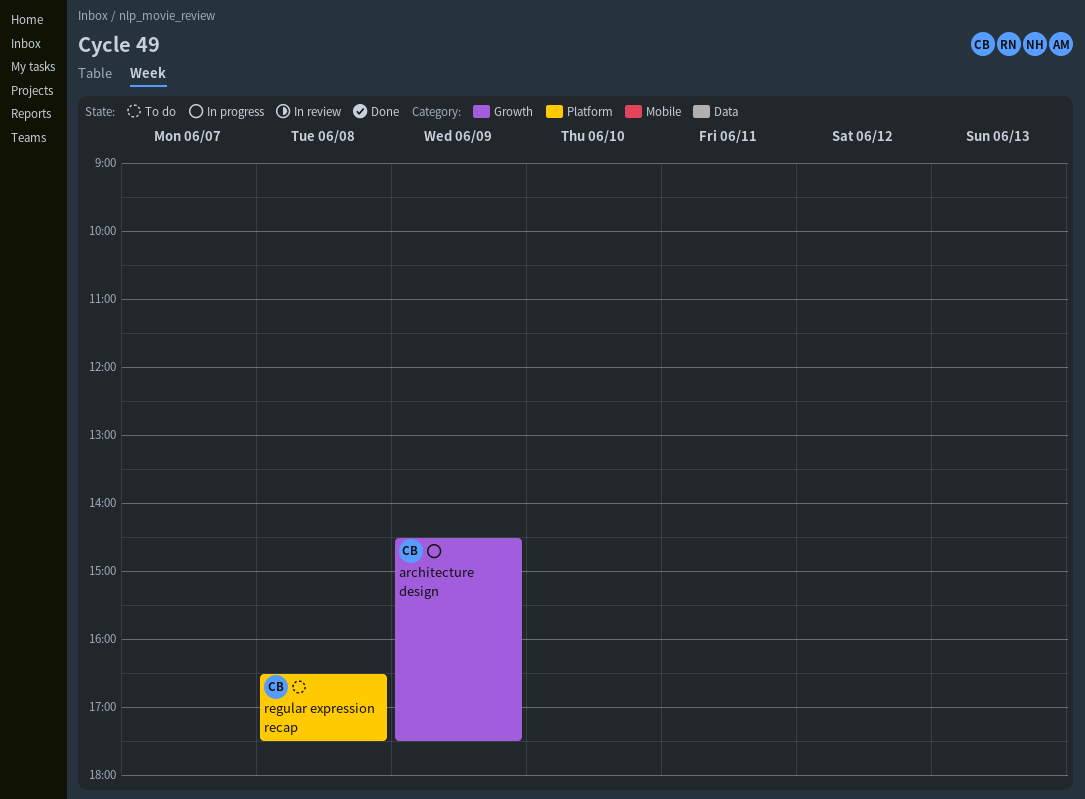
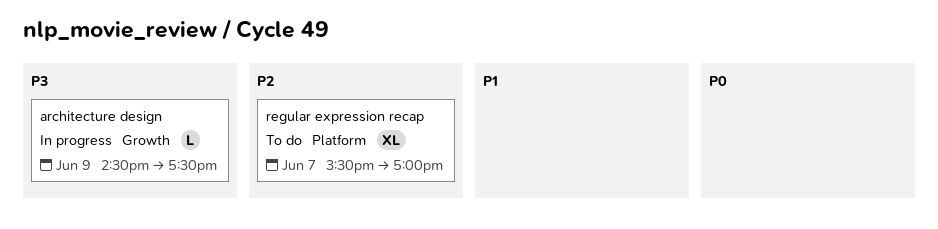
regular expression recap, day: Jun 8 -> Jun 7
regular expression recap, begins: 16:30 -> 15:30
regular expression recap, ends: 17:30 -> 17:00

